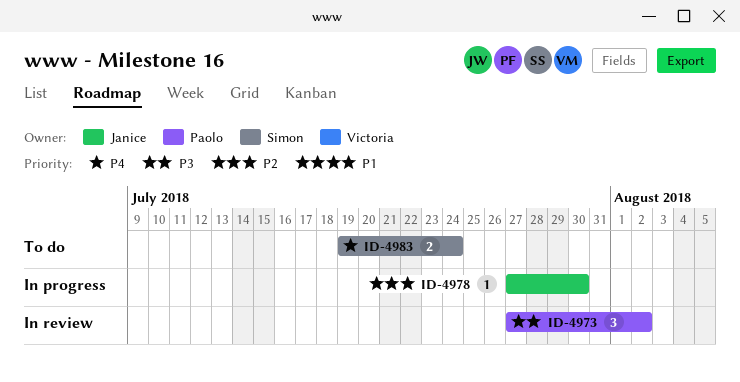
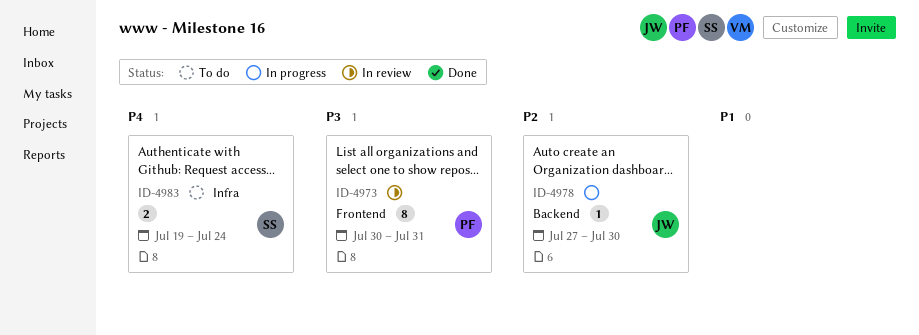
ID-4973, estimate: 3 -> 8
ID-4973, start: Jul 27 -> Jul 30
ID-4973, due: Aug 2 -> Jul 31

